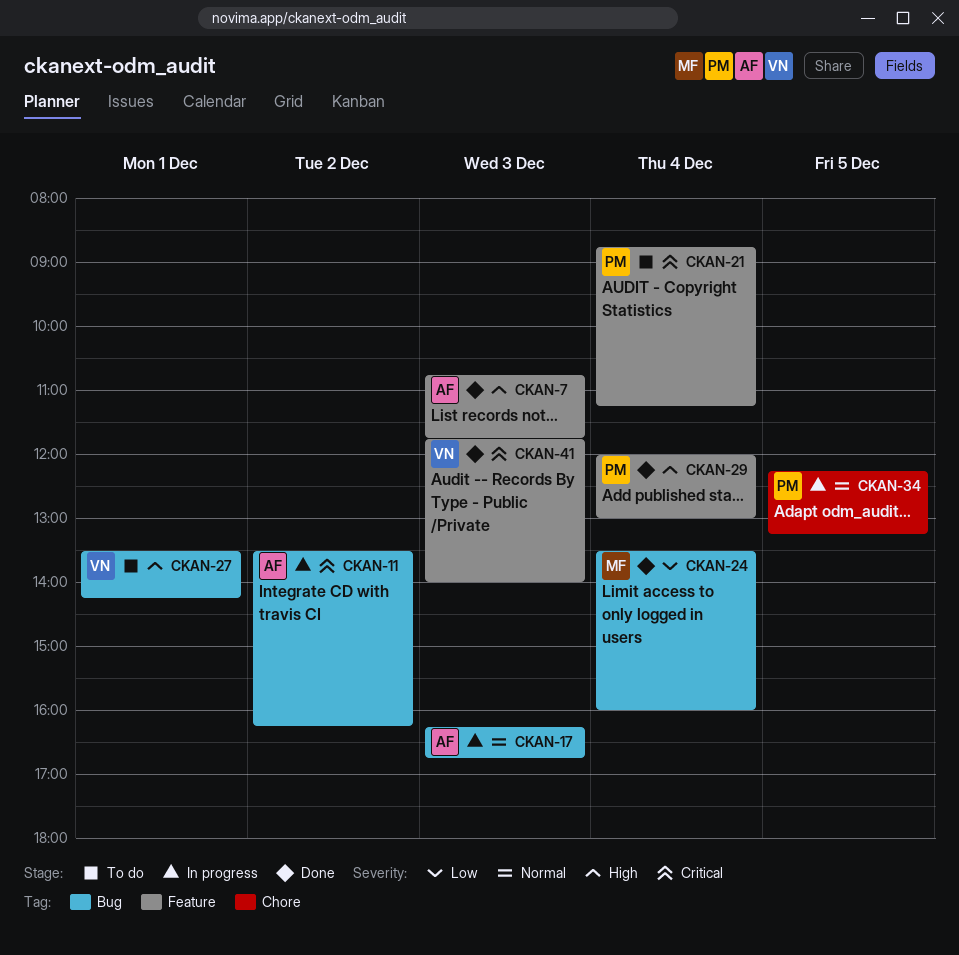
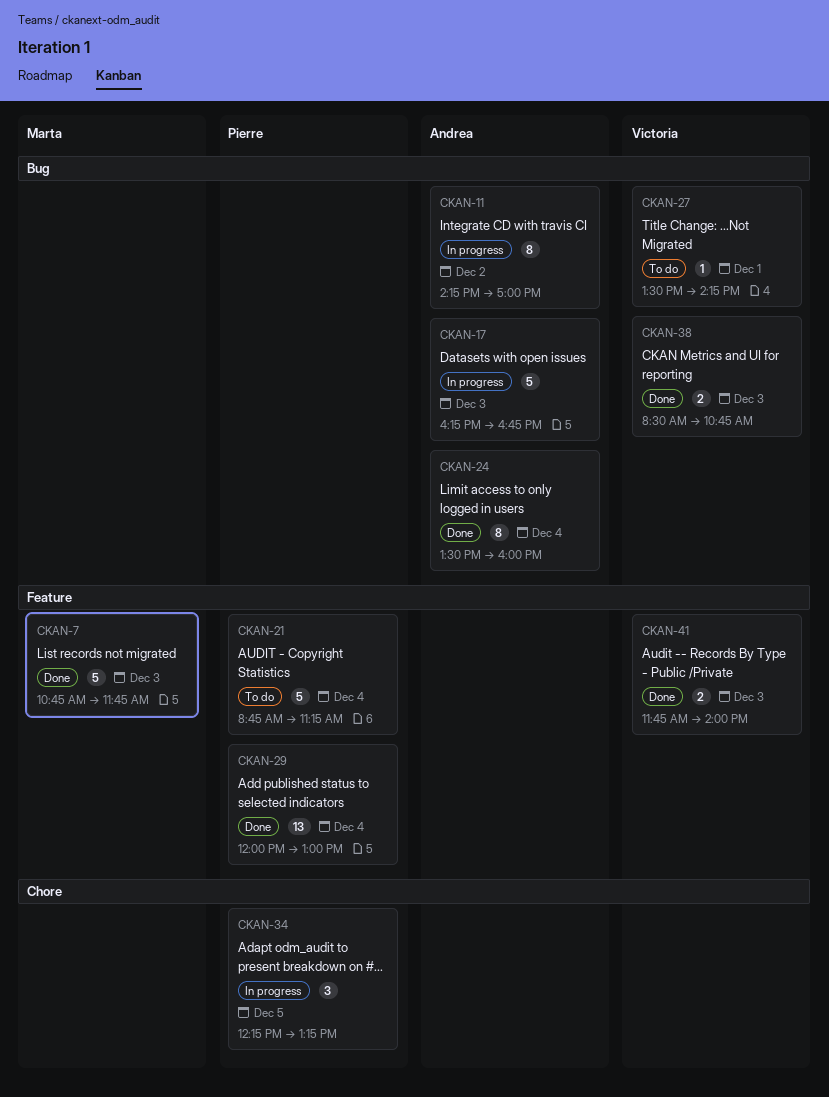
CKAN-7, owner: Andrea -> Marta
CKAN-11, begins: 13:30 -> 14:15
CKAN-11, ends: 16:15 -> 17:00
CKAN-24, owner: Marta -> Andrea
CKAN-38: none -> present

